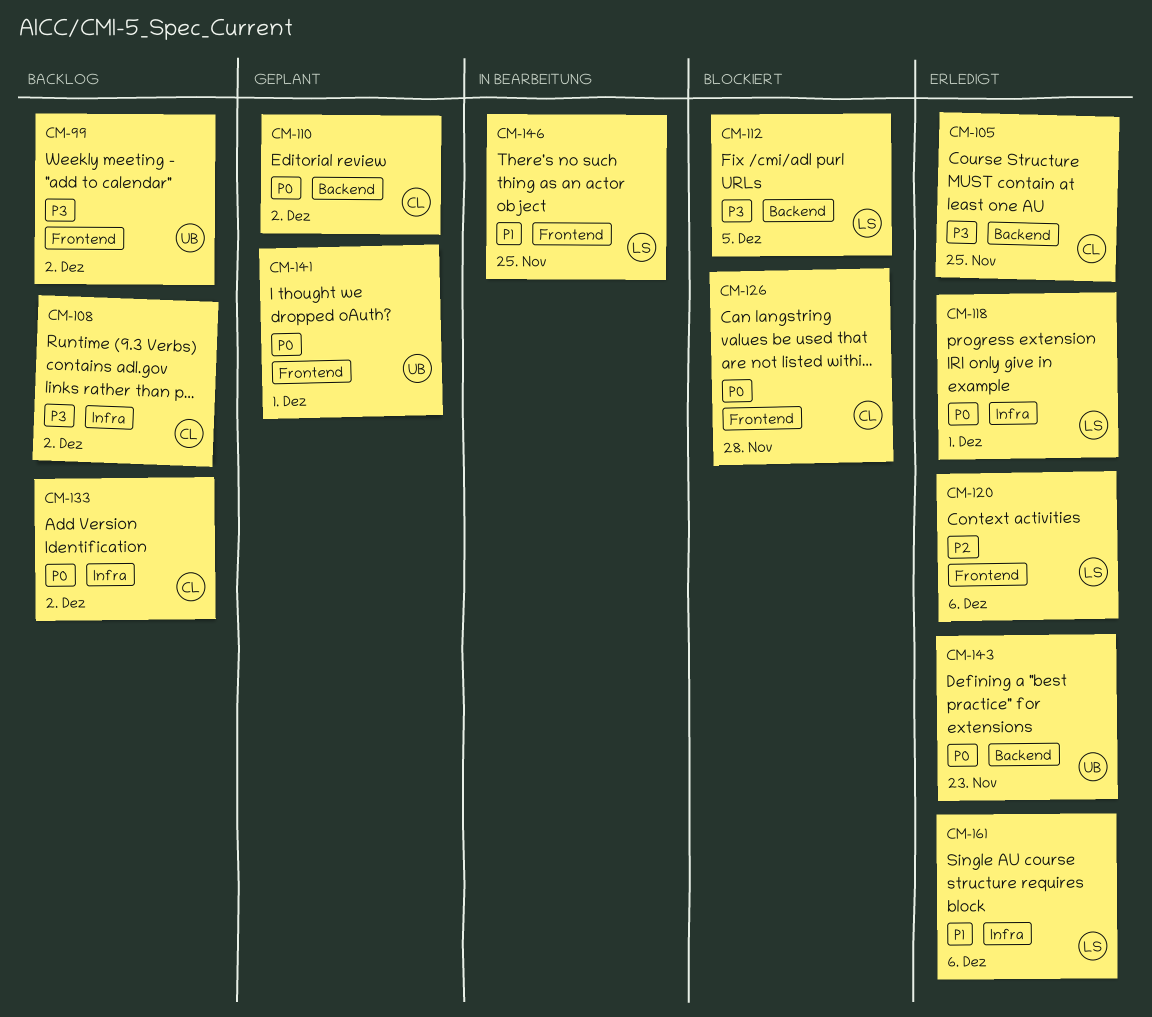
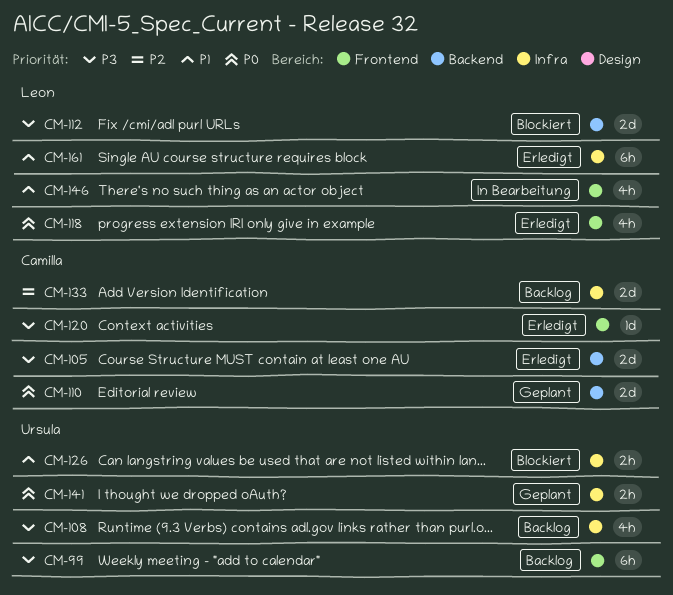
CM-108, owner: Camilla -> Ursula
CM-118, label: Infra -> Frontend
CM-120, owner: Leon -> Camilla
CM-120, priority: P2 -> P3
CM-126, owner: Camilla -> Ursula
CM-126, priority: P0 -> P1
CM-126, label: Frontend -> Infra
CM-133, priority: P0 -> P2
CM-141, label: Frontend -> Infra
CM-143: present -> none

